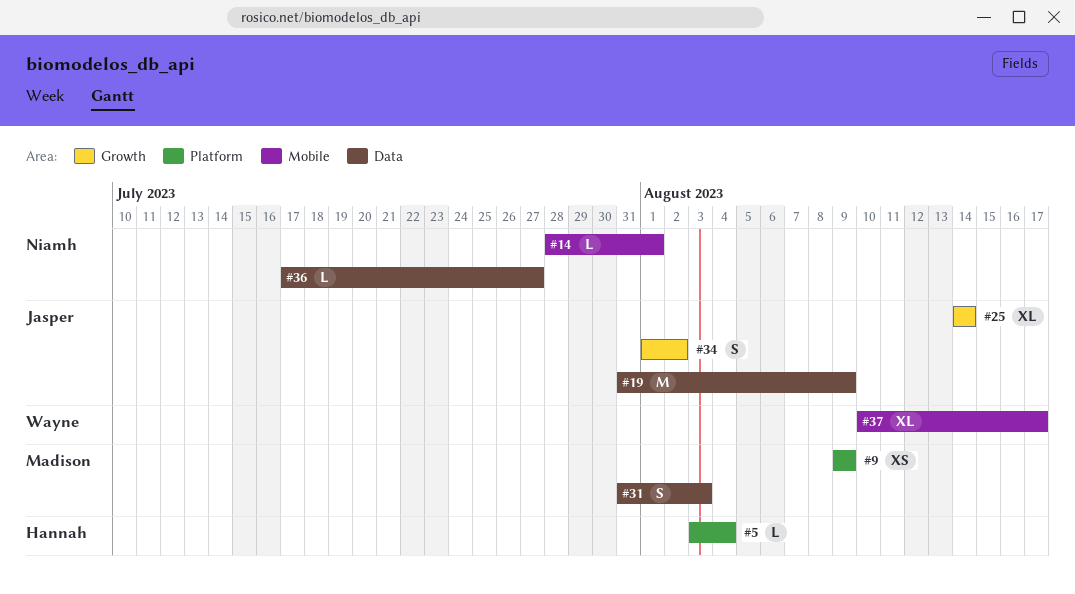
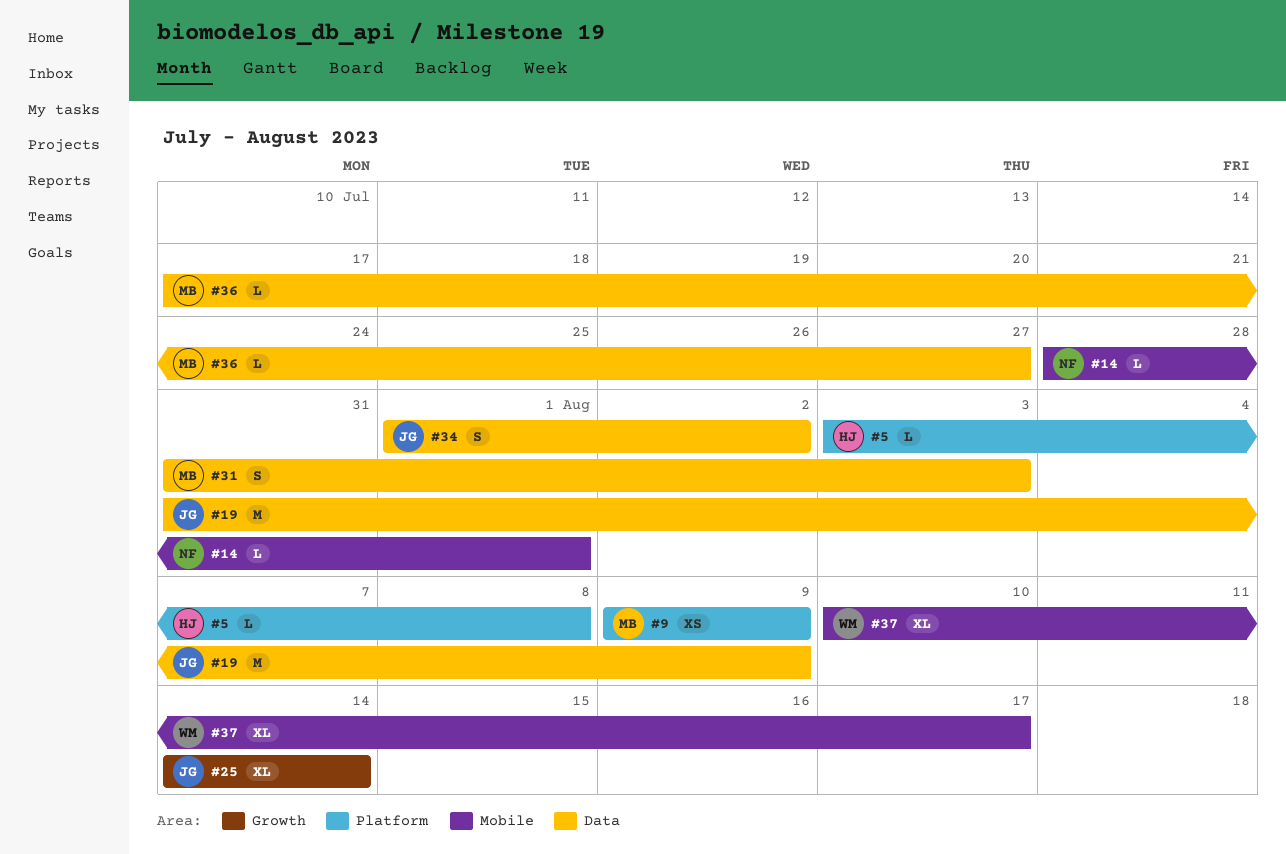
#5, due: Aug 4 -> Aug 8
#34, label: Growth -> Data
#36, owner: Niamh -> Madison

